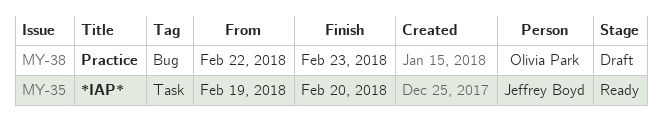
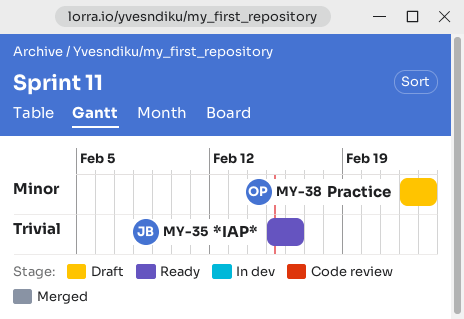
MY-35, start: Feb 19 -> Feb 15
MY-35, due: Feb 20 -> Feb 16

